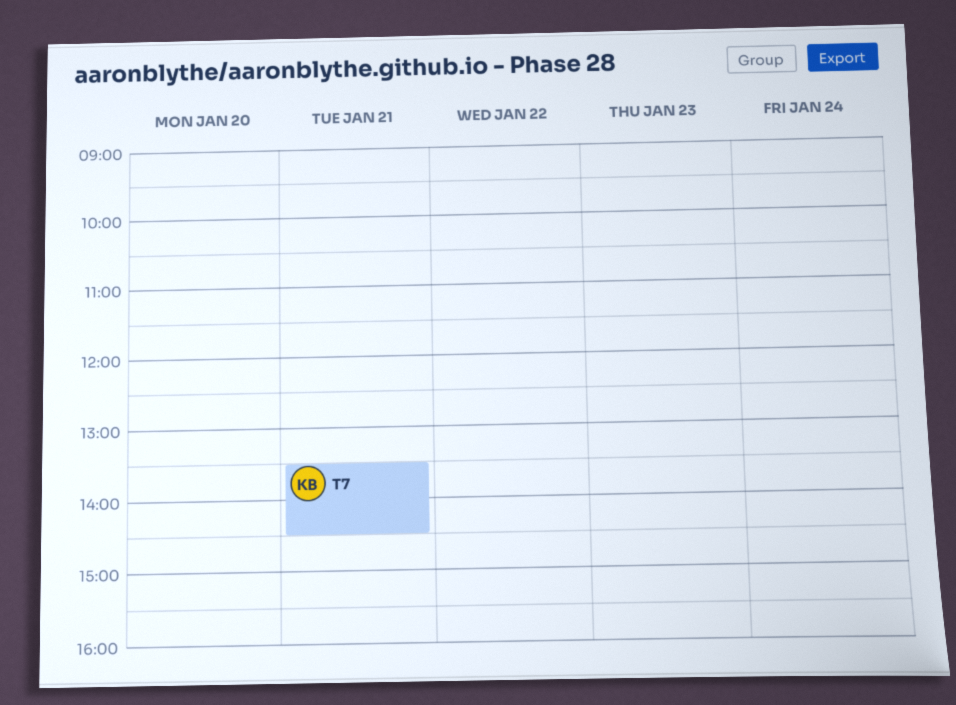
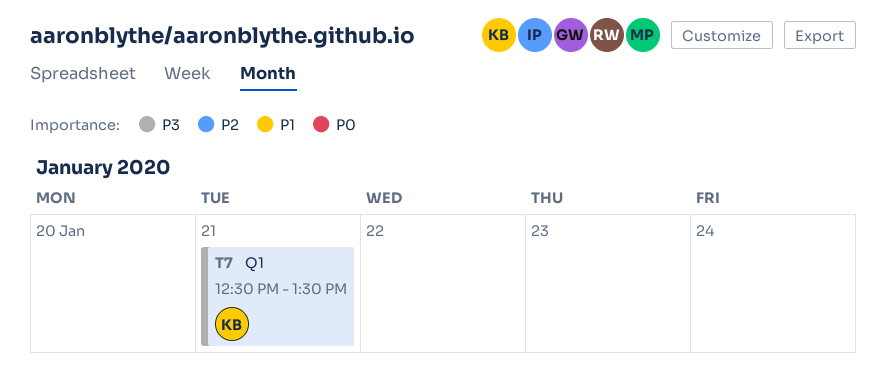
T7, begins: 13:30 -> 12:30
T7, ends: 14:30 -> 13:30

